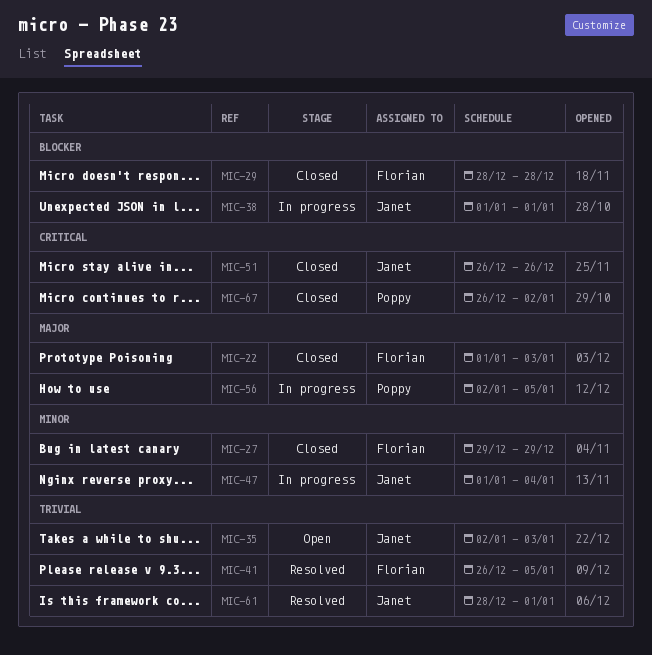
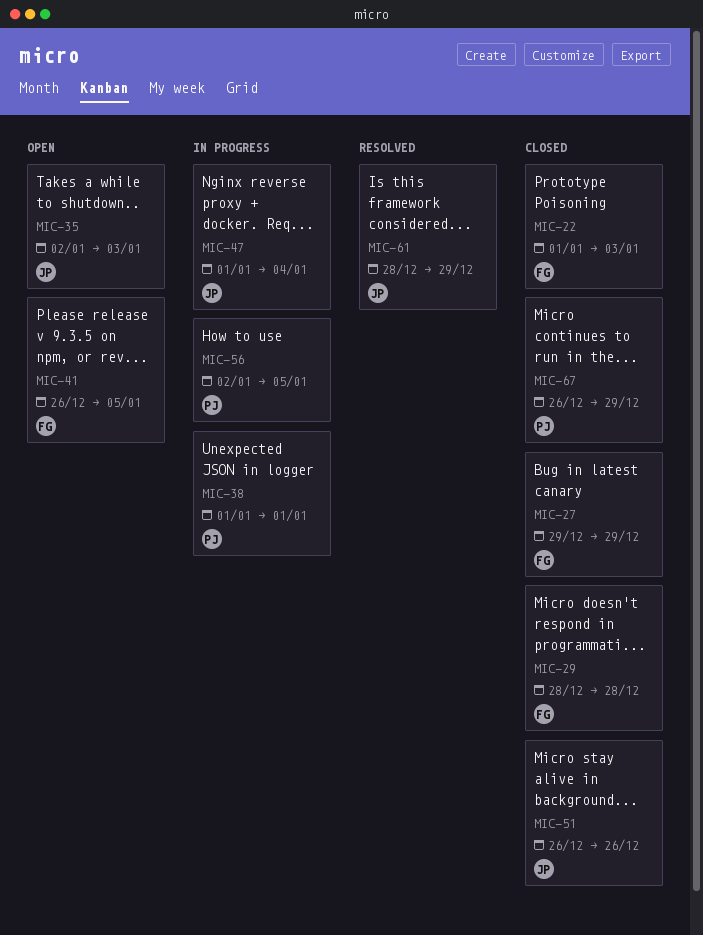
MIC-38, owner: Janet -> Poppy
MIC-41, status: Resolved -> Open
MIC-61, due: Jan 1 -> Dec 29
MIC-67, due: Jan 2 -> Dec 29

